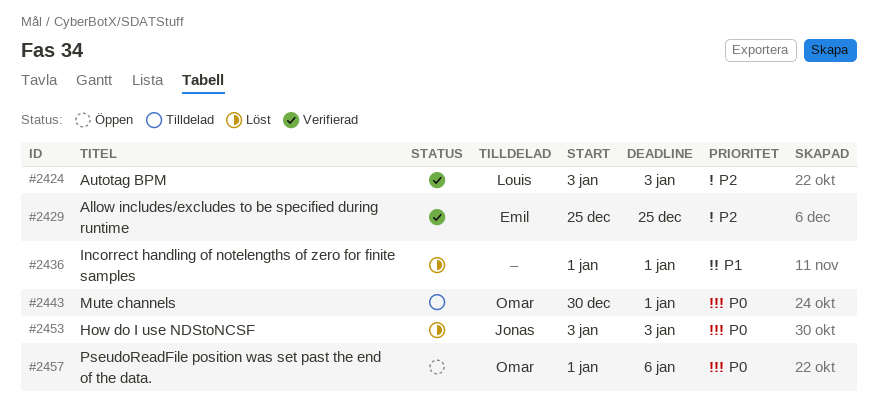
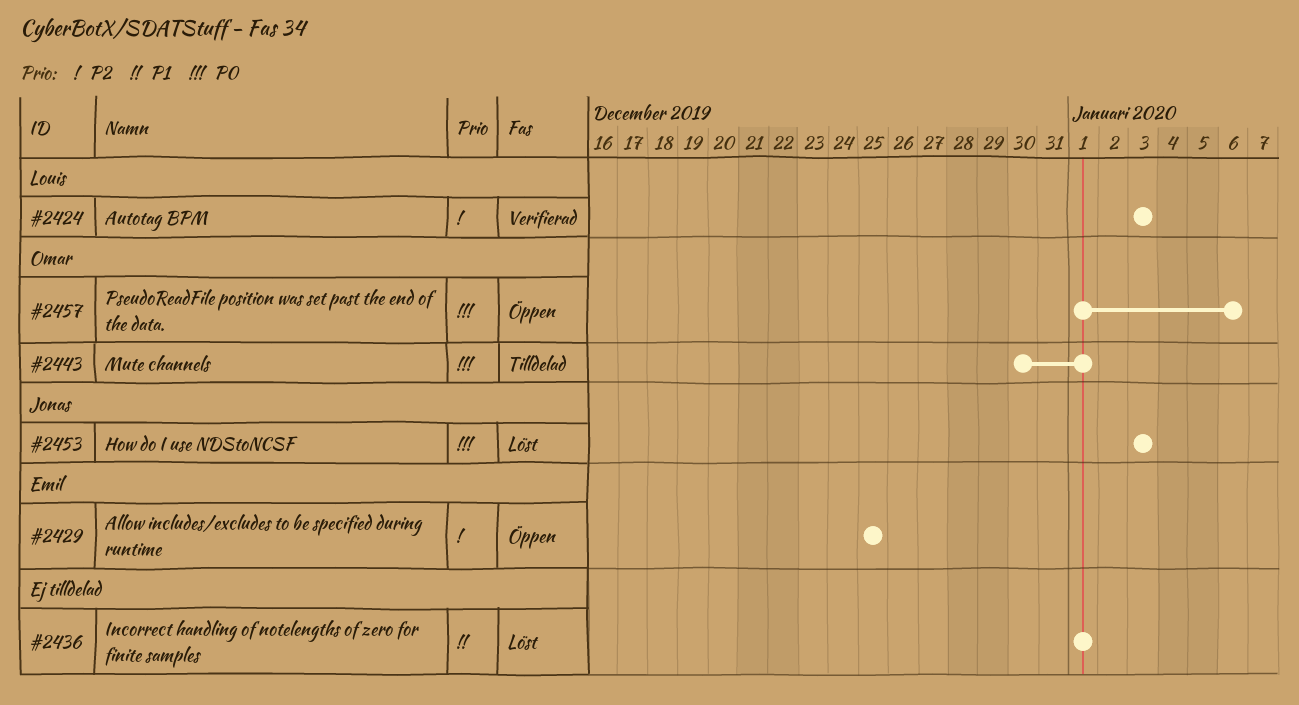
#2429, status: Verifierad -> Öppen

